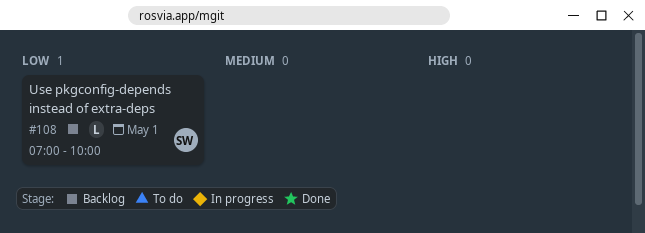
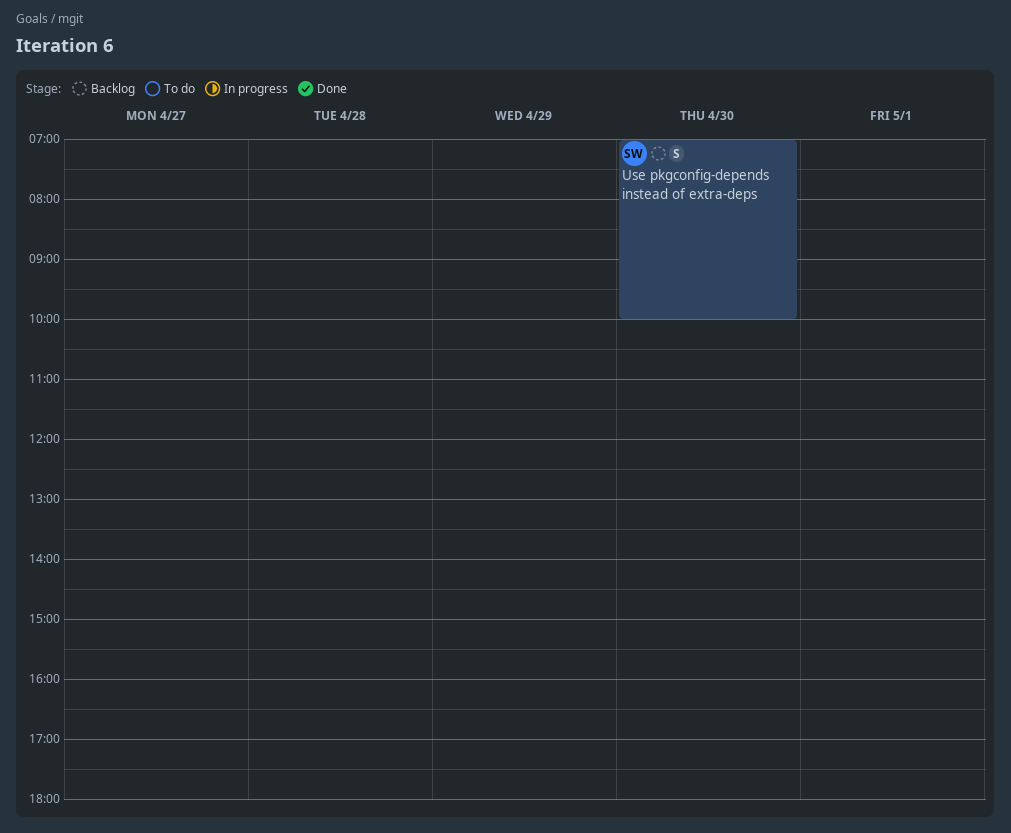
Use pkgconfig-depends instead of extra-deps, estimate: L -> S
Use pkgconfig-depends instead of extra-deps, day: May 1 -> Apr 30

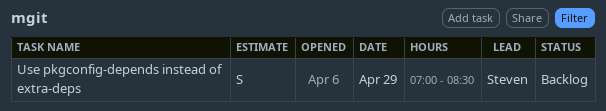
Use pkgconfig-depends instead of extra-deps, day: Apr 30 -> Apr 29
Use pkgconfig-depends instead of extra-deps, ends: 10:00 -> 08:30

